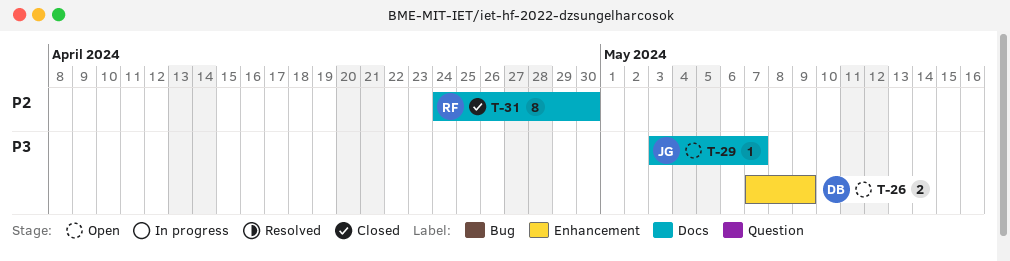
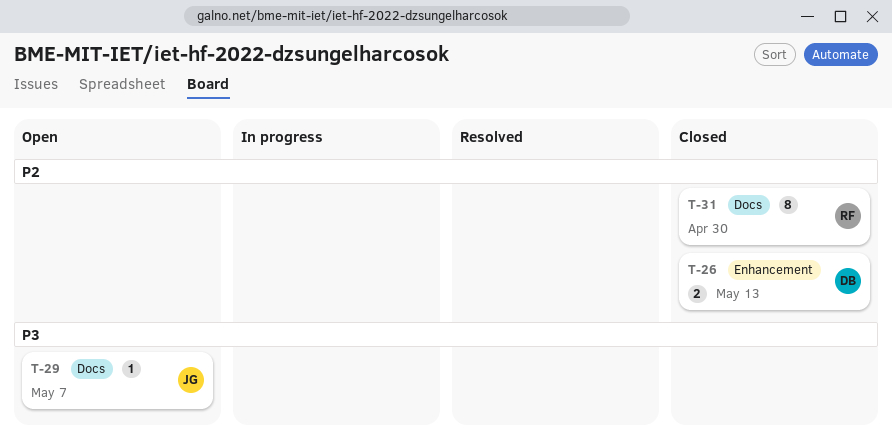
T-26, status: Open -> Closed
T-26, priority: P3 -> P2
T-26, due: May 9 -> May 13

